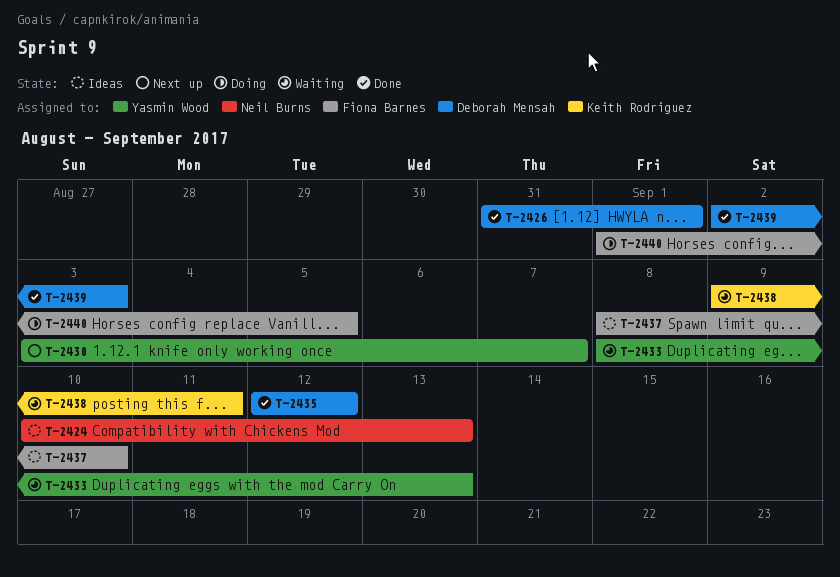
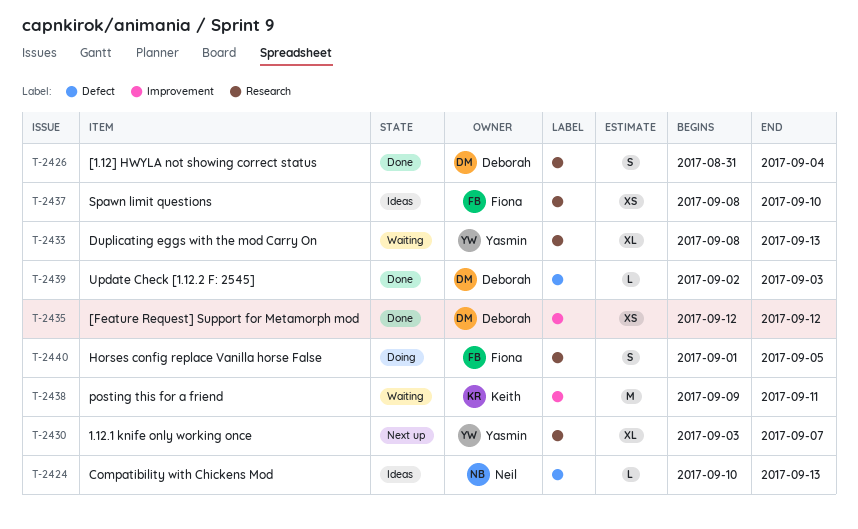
T-2426, due: Sep 1 -> Sep 4

